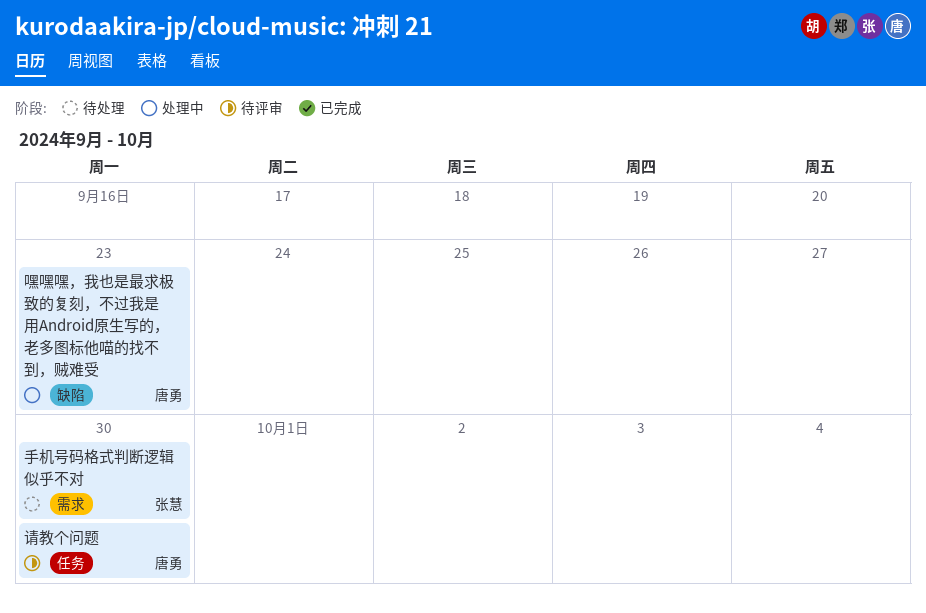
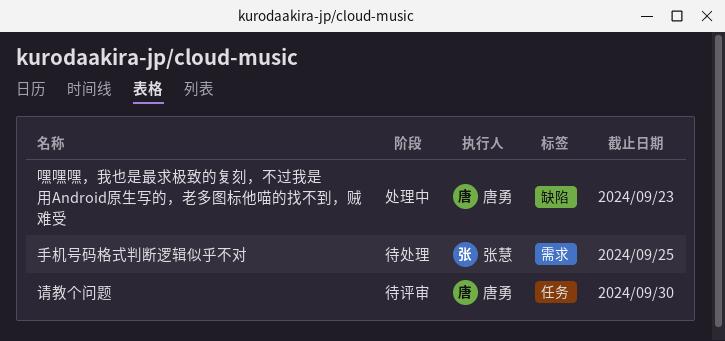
手机号码格式判断逻辑似乎不对, due: Sep 30 -> Sep 25

